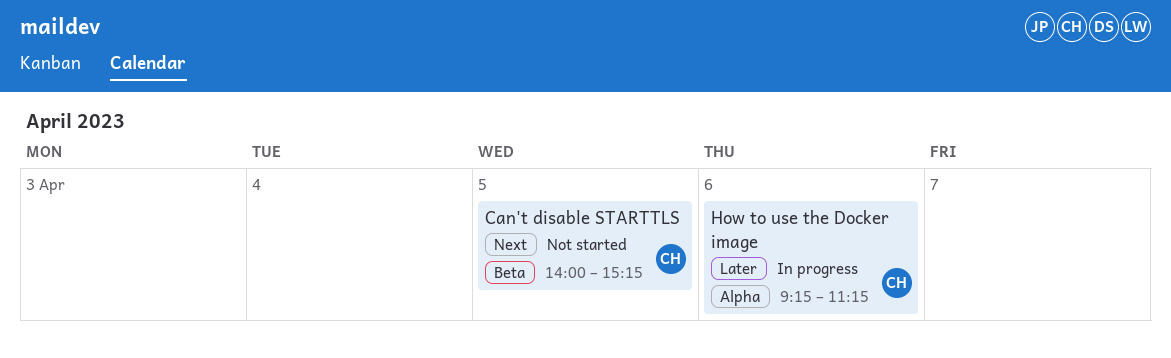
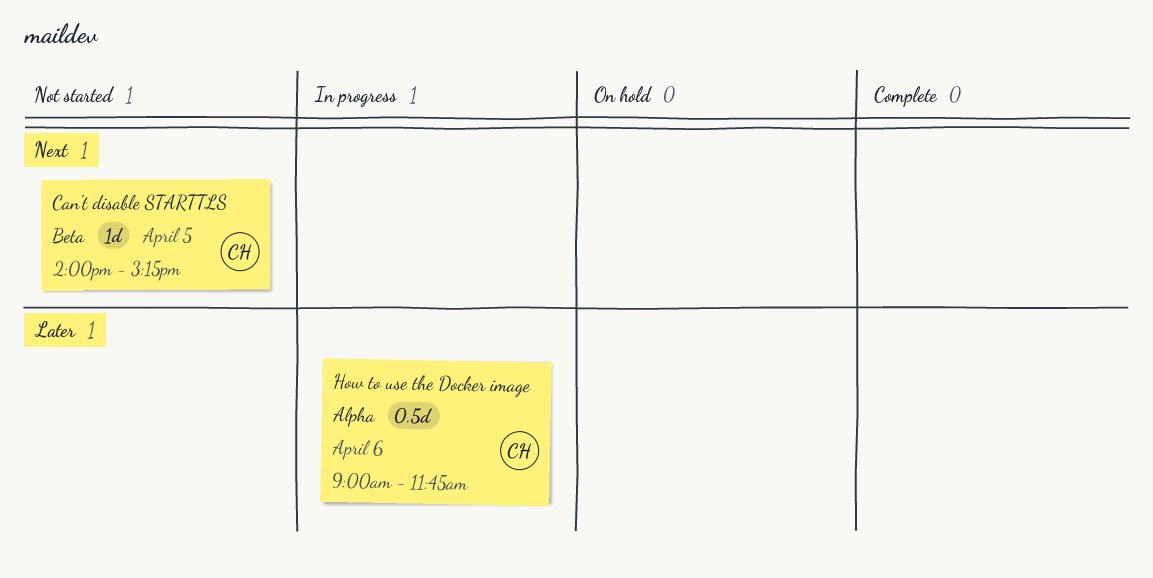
How to use the Docker image, begins: 09:15 -> 09:00
How to use the Docker image, ends: 11:15 -> 11:45

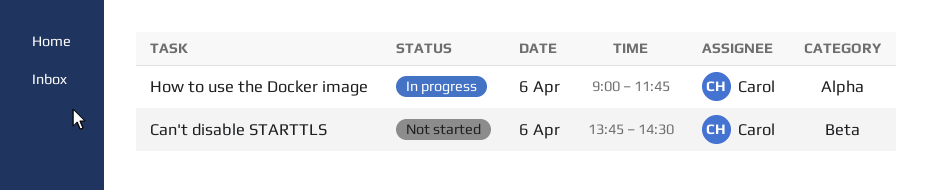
Can't disable STARTTLS, day: Apr 5 -> Apr 6
Can't disable STARTTLS, begins: 14:00 -> 13:45
Can't disable STARTTLS, ends: 15:15 -> 14:30

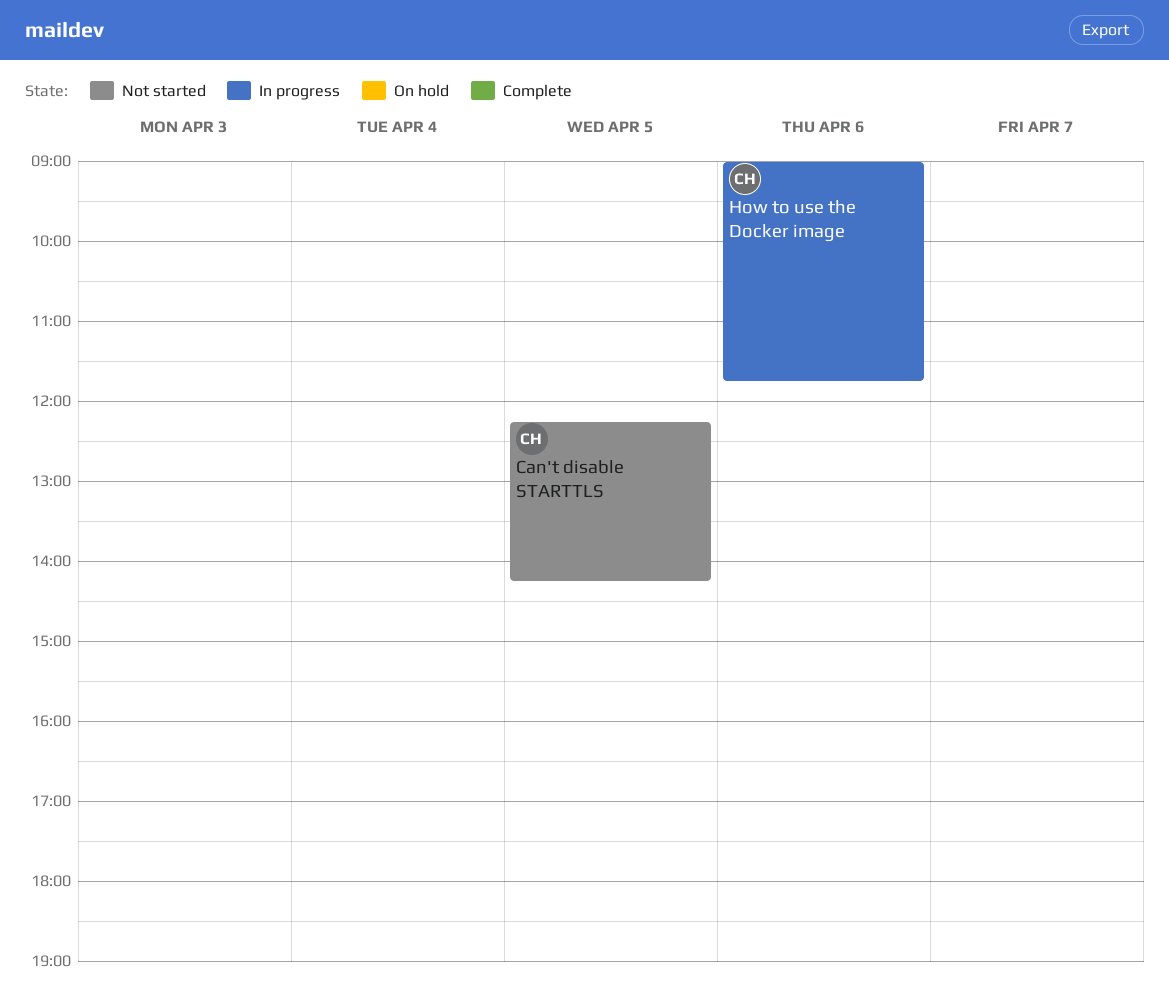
Can't disable STARTTLS, day: Apr 6 -> Apr 5
Can't disable STARTTLS, begins: 13:45 -> 12:15
Can't disable STARTTLS, ends: 14:30 -> 14:15

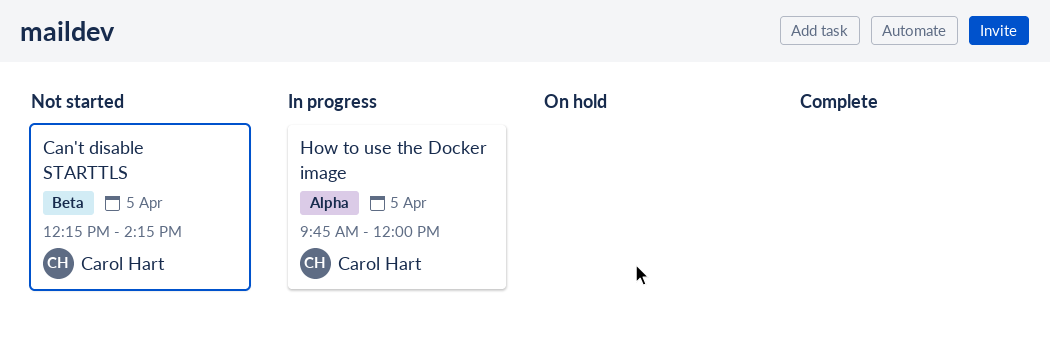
How to use the Docker image, day: Apr 6 -> Apr 5
How to use the Docker image, begins: 09:00 -> 09:45
How to use the Docker image, ends: 11:45 -> 12:00

